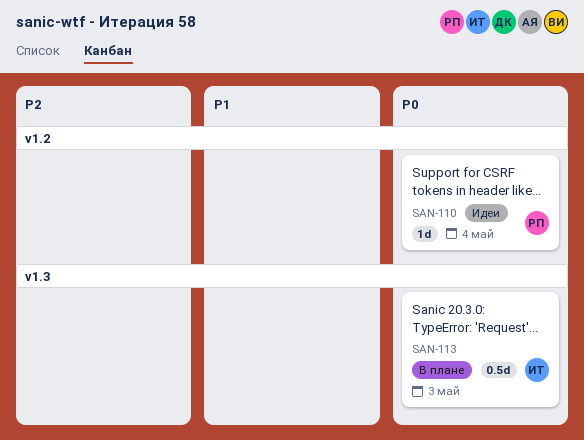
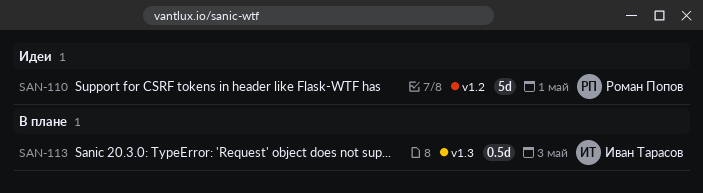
SAN-110, estimate: 1d -> 5d
SAN-110, due: May 4 -> May 1

